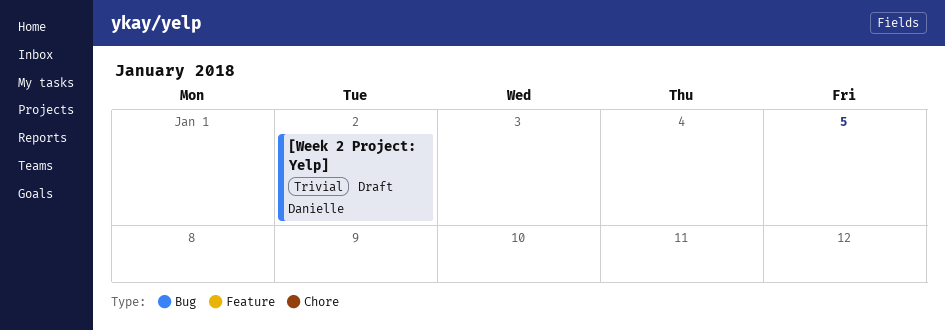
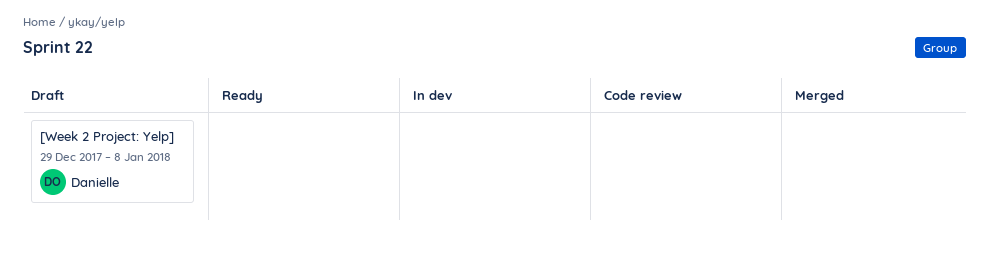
[Week 2 Project: Yelp], due: Jan 2 -> Jan 8

